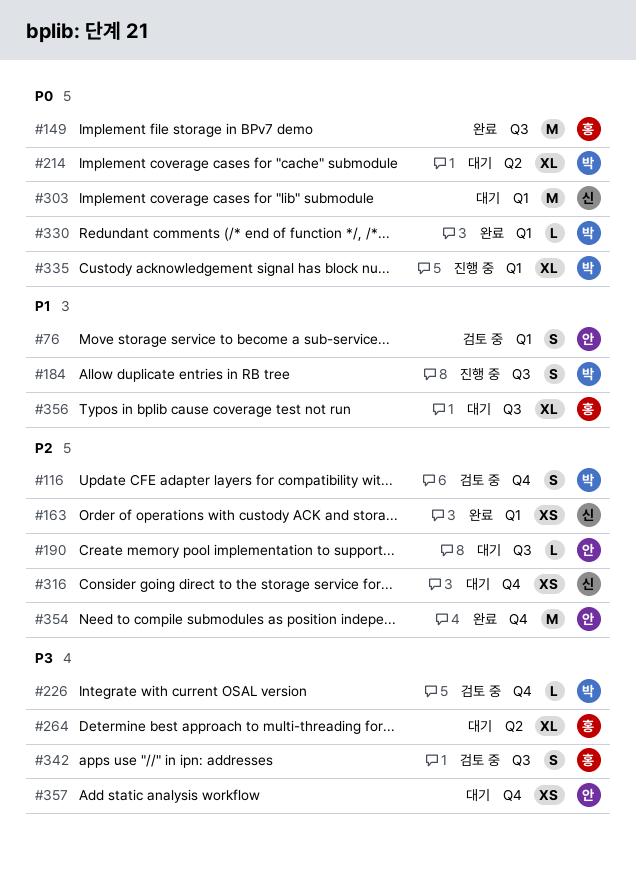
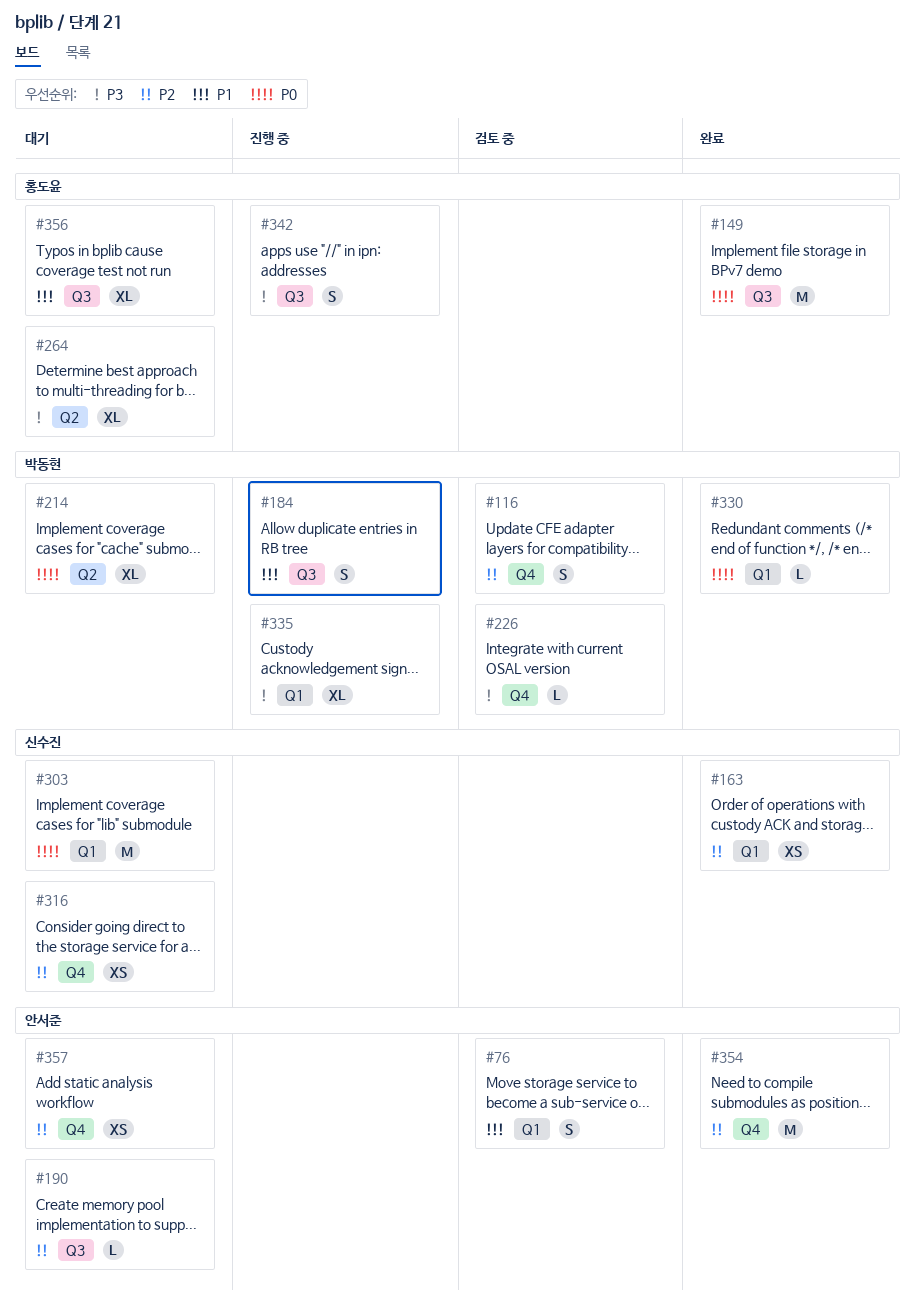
#335, priority: P0 -> P3
#342, status: 검토 중 -> 진행 중
#357, priority: P3 -> P2

